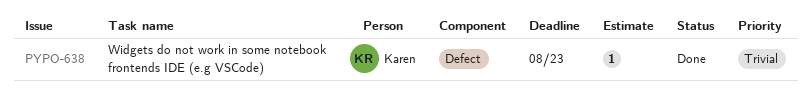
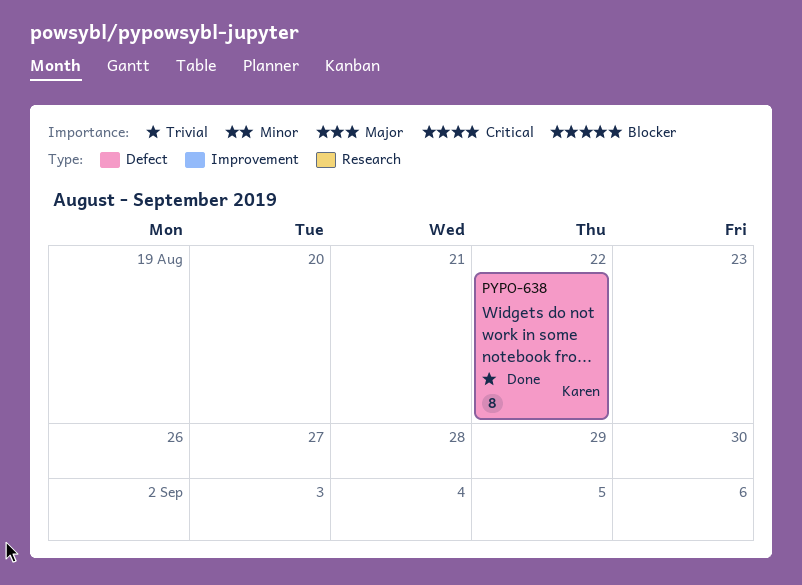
PYPO-638, estimate: 1 -> 8
PYPO-638, due: Aug 23 -> Aug 22

